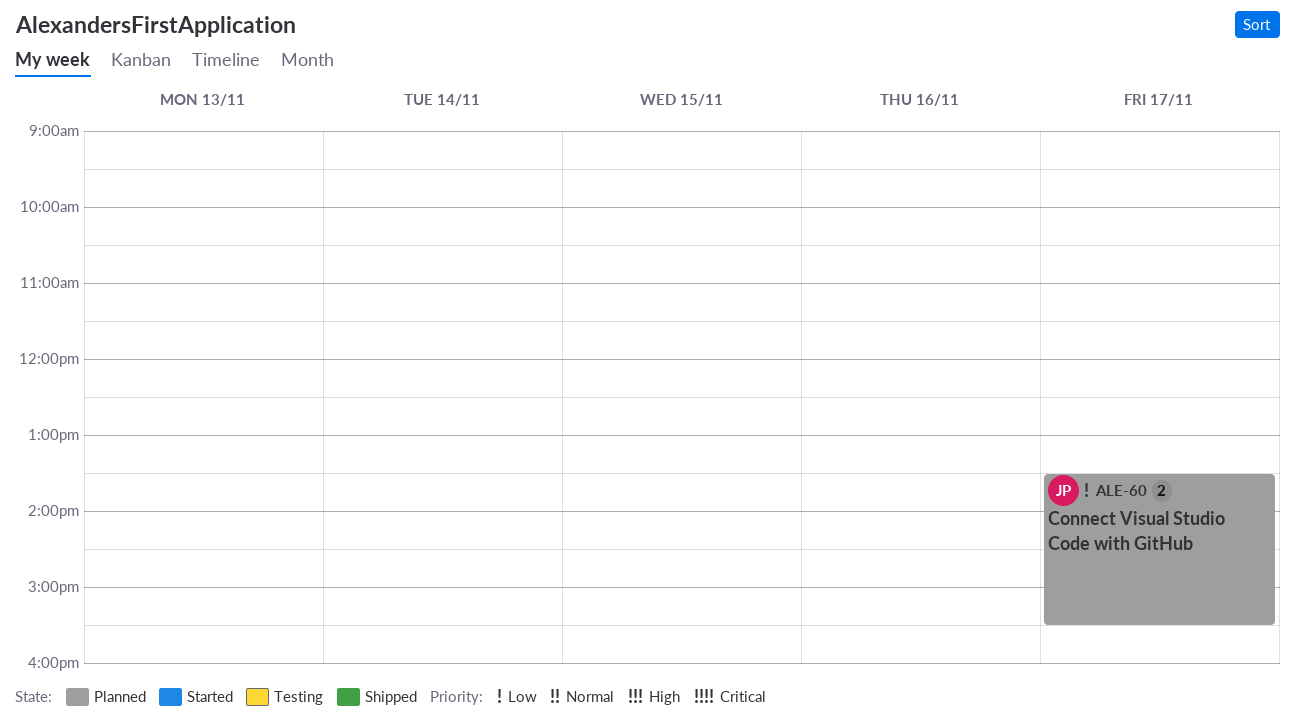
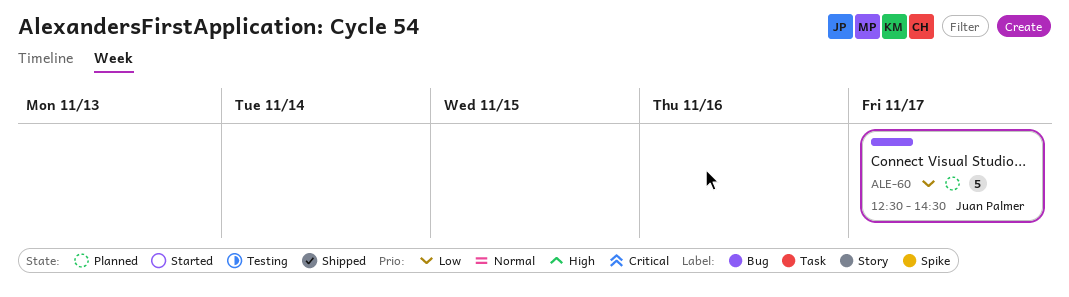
ALE-60, estimate: 2 -> 5
ALE-60, begins: 13:30 -> 12:30
ALE-60, ends: 15:30 -> 14:30

